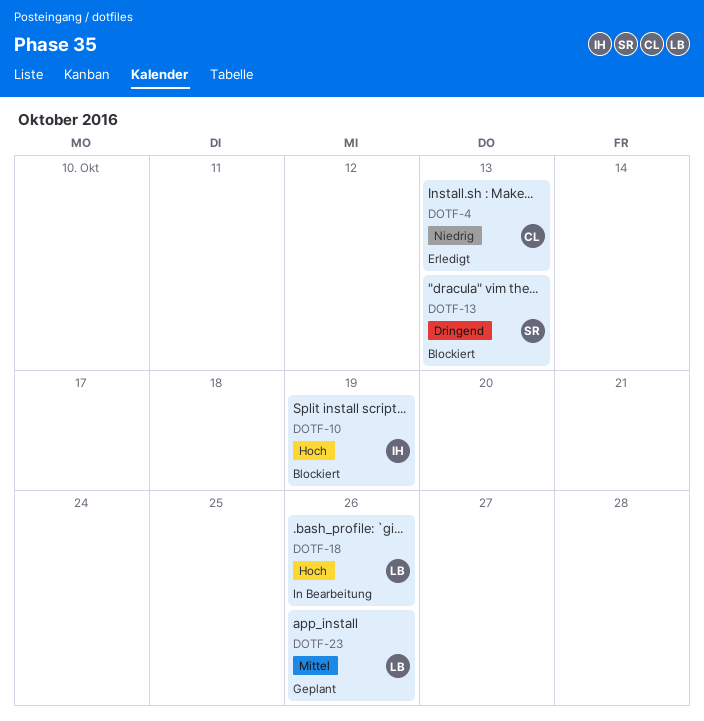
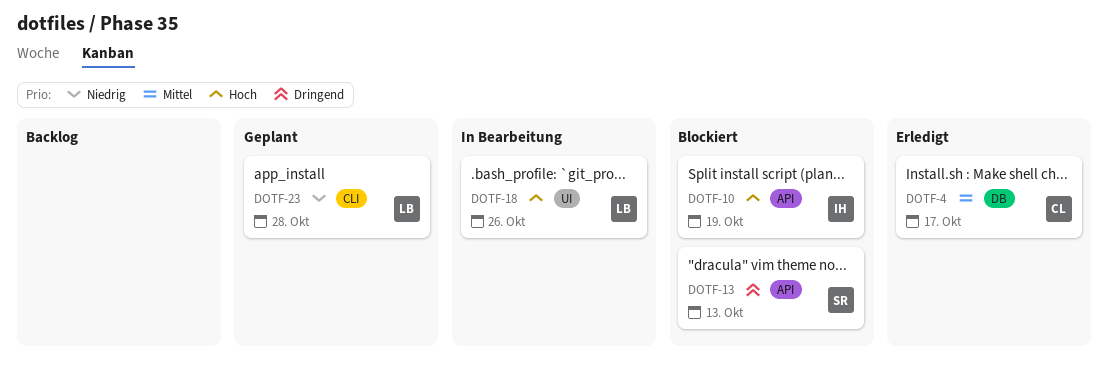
DOTF-4, priority: Niedrig -> Mittel
DOTF-4, due: Oct 13 -> Oct 17
DOTF-23, priority: Mittel -> Niedrig
DOTF-23, due: Oct 26 -> Oct 28

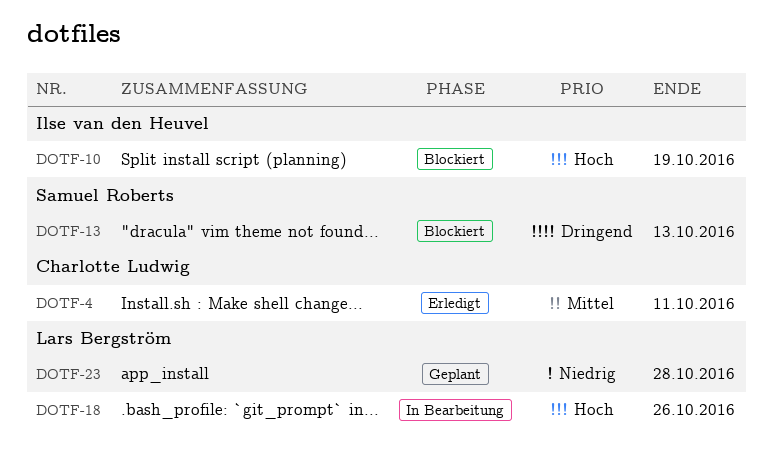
DOTF-4, due: Oct 17 -> Oct 11

